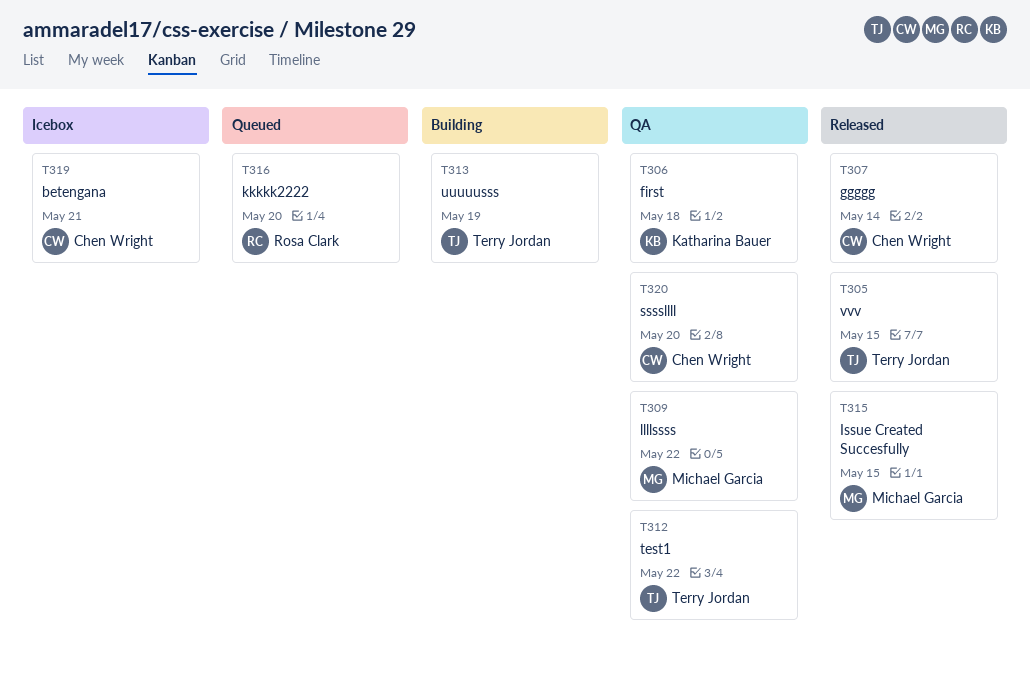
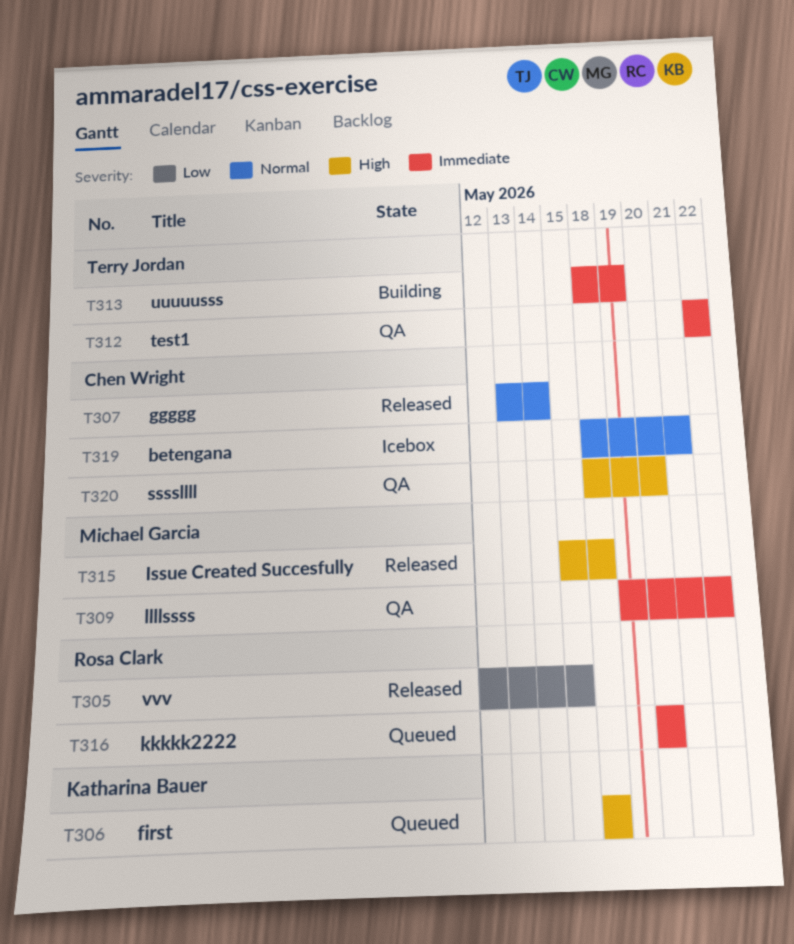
T305, owner: Terry Jordan -> Rosa Clark
T306, status: QA -> Queued
T315, due: May 15 -> May 18

